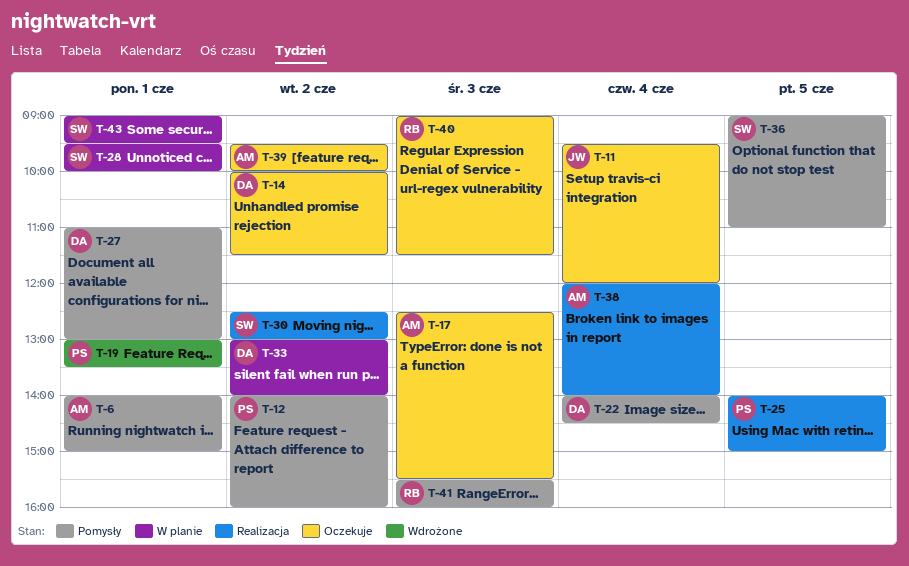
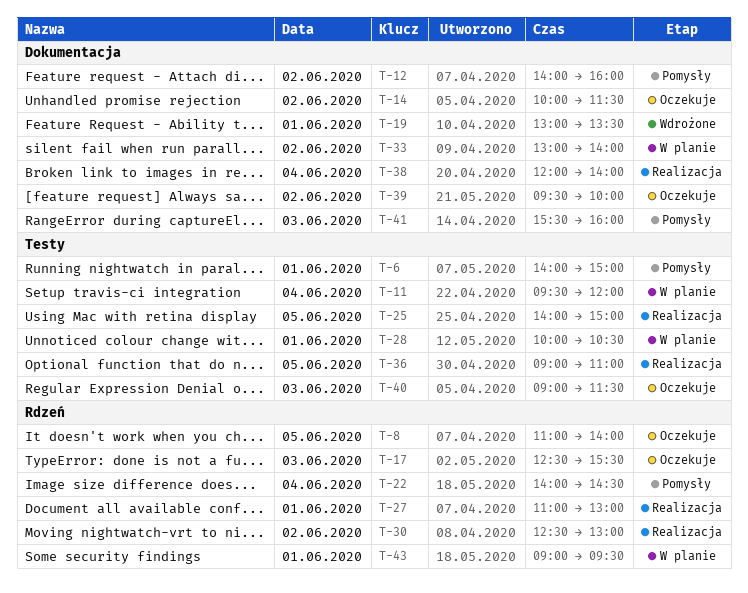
T-8: none -> present
T-11, status: Oczekuje -> W planie
T-27, status: Pomysły -> Realizacja
T-28, begins: 09:30 -> 10:00
T-28, ends: 10:00 -> 10:30
T-36, status: Pomysły -> Realizacja

